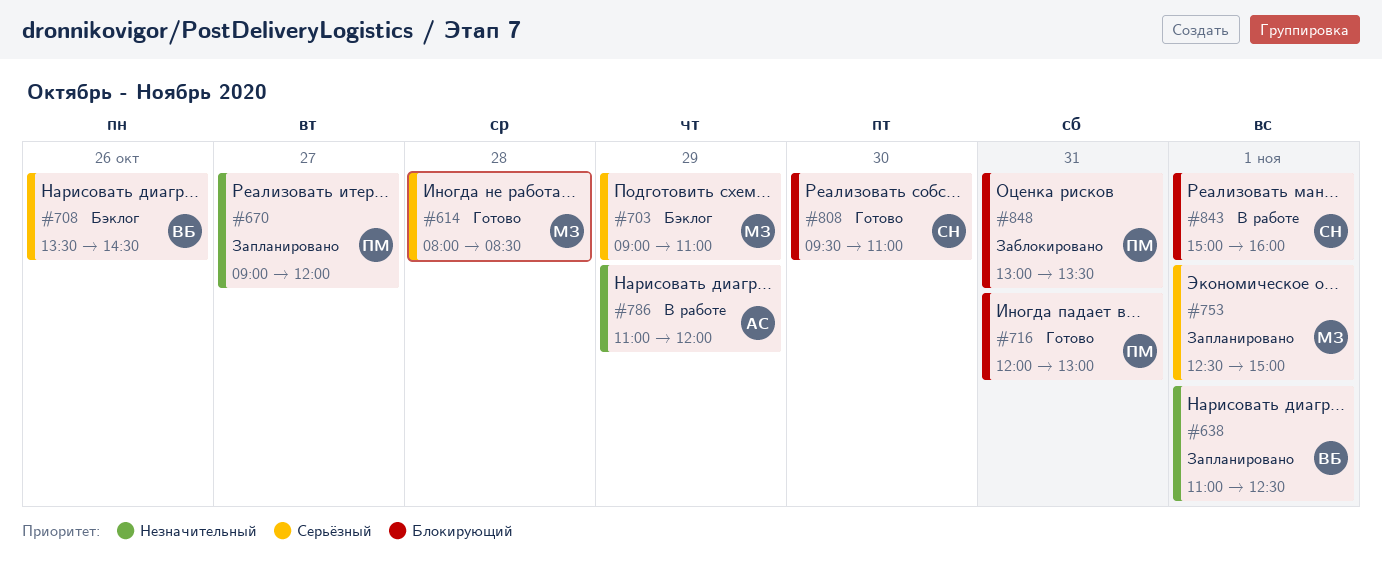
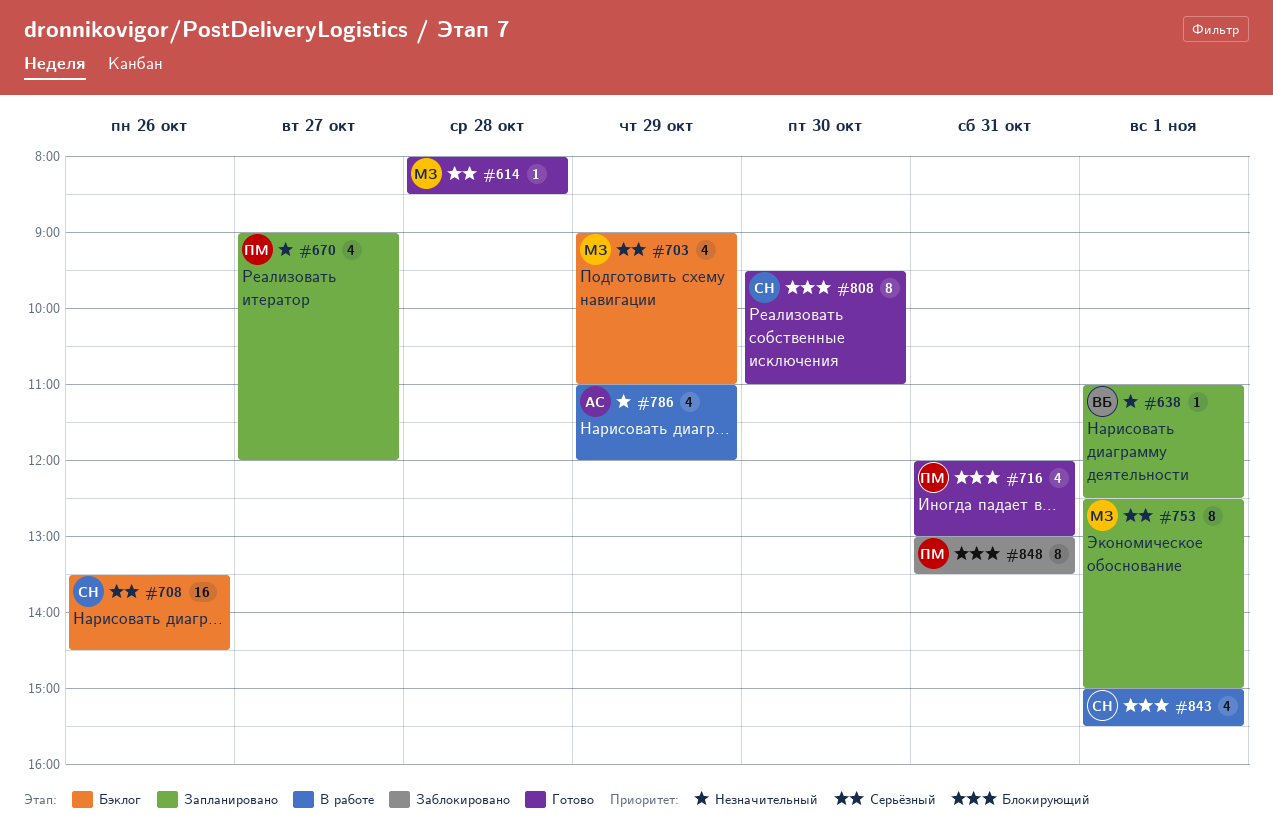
#708, owner: ВБ -> СН
#843, ends: 16:00 -> 15:30

